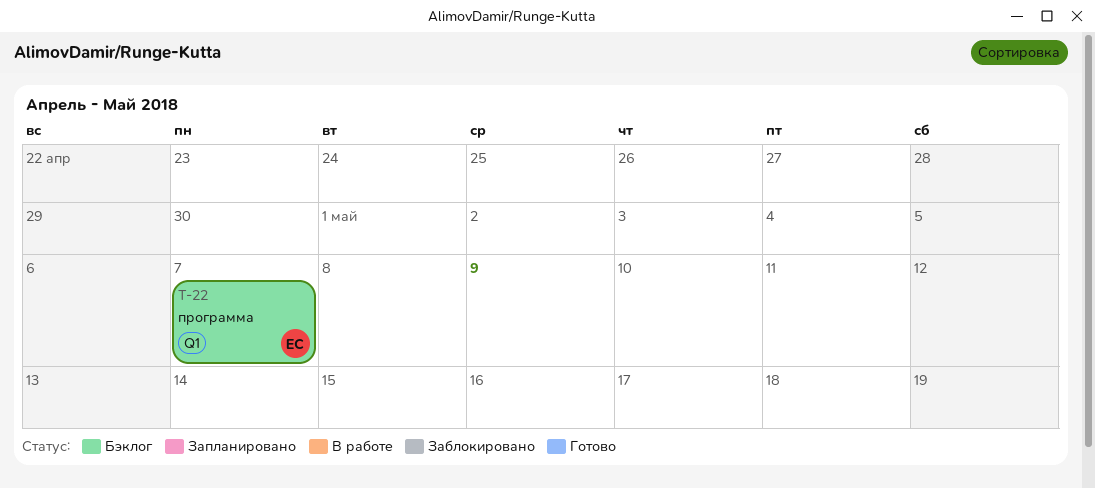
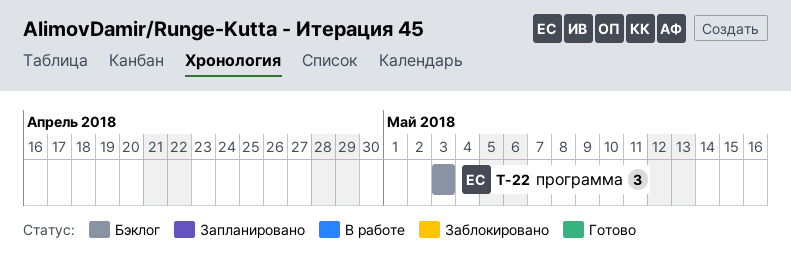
T-22, due: May 7 -> May 3

